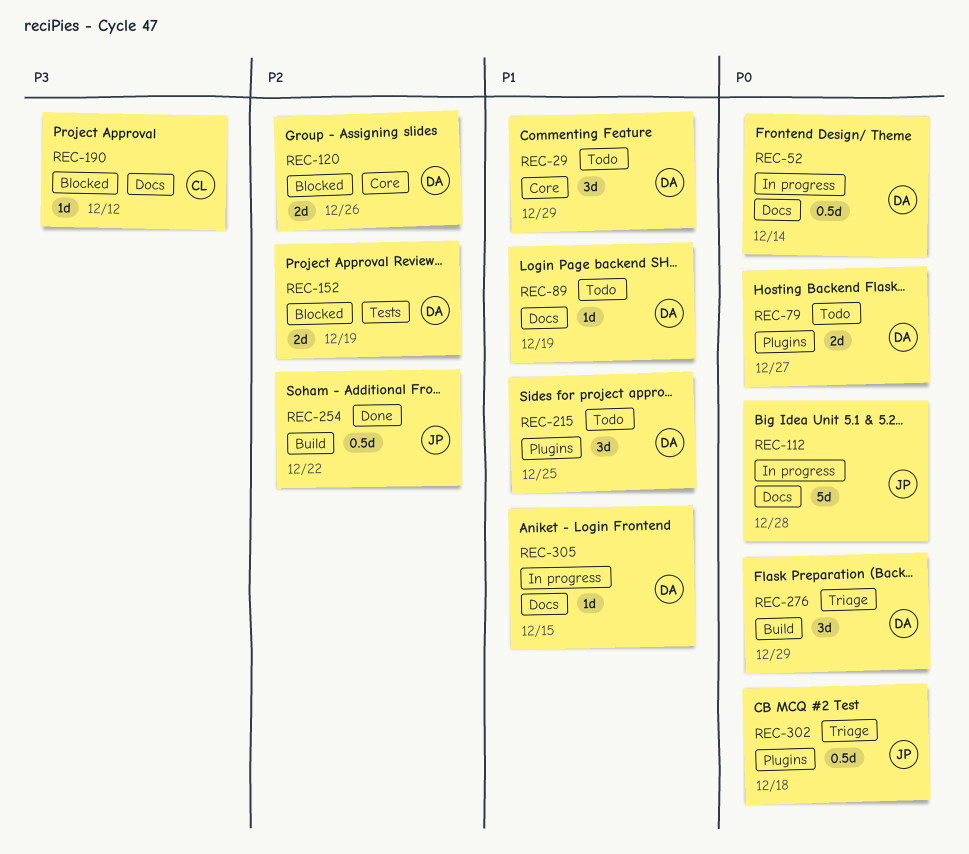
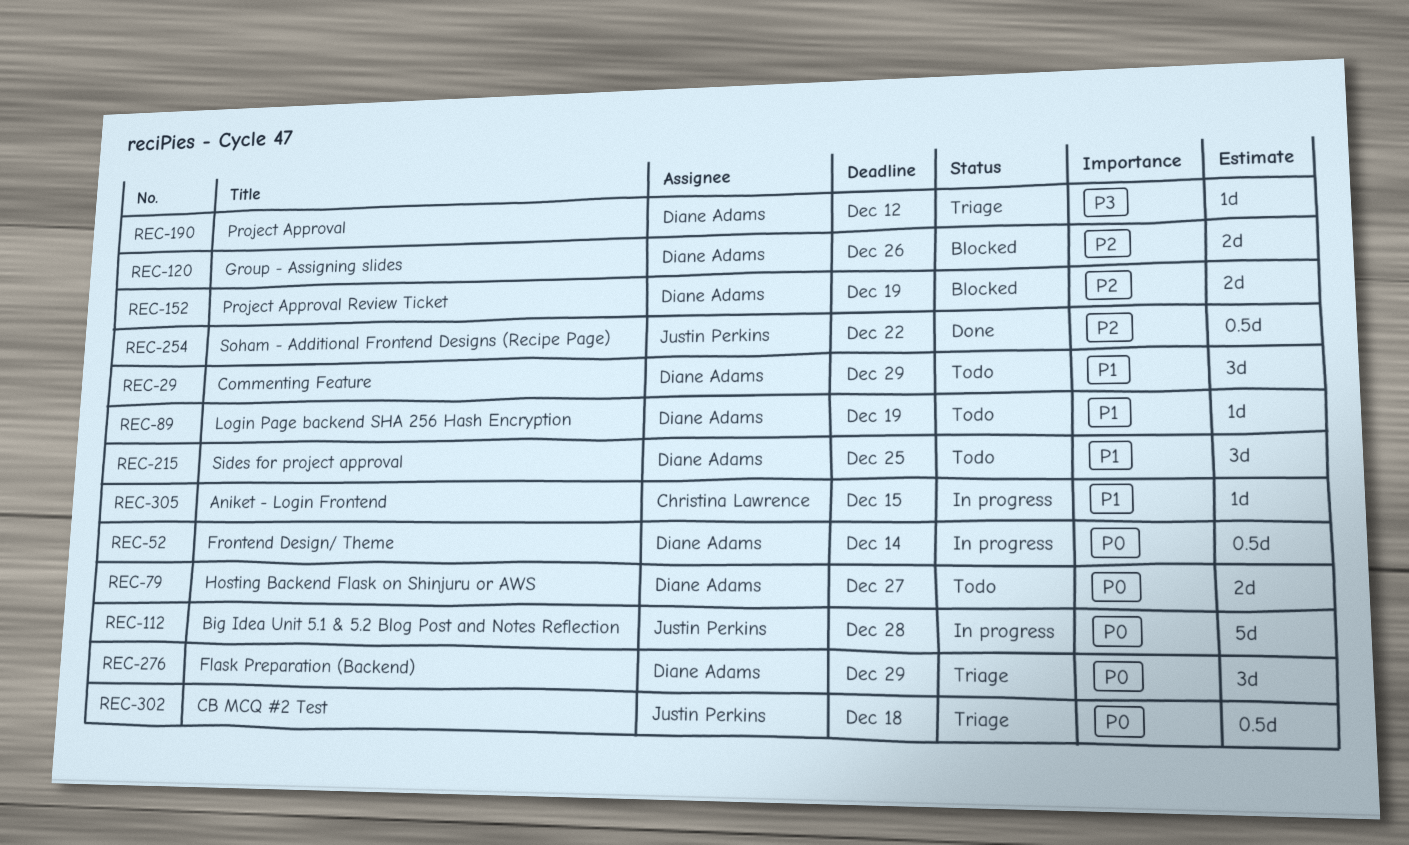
REC-190, status: Blocked -> Triage
REC-190, owner: Christina Lawrence -> Diane Adams
REC-305, owner: Diane Adams -> Christina Lawrence

